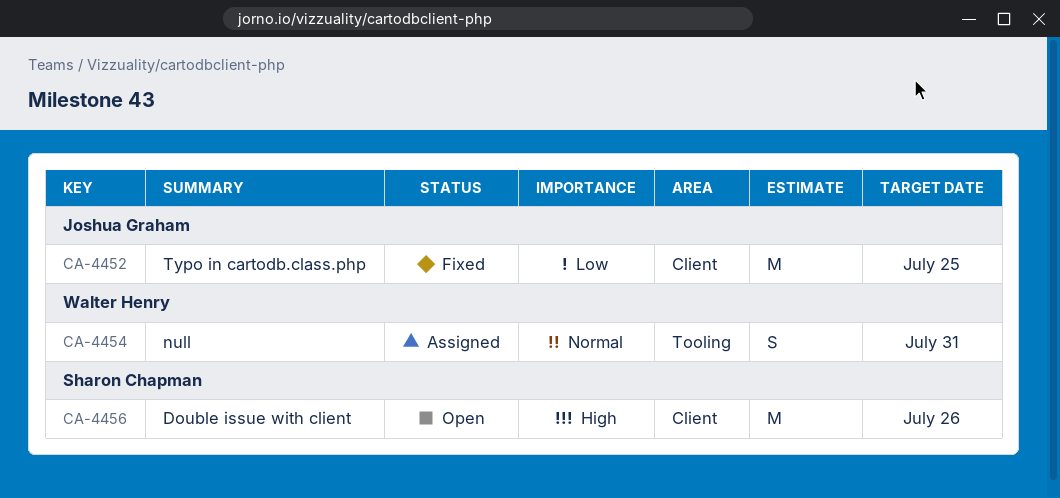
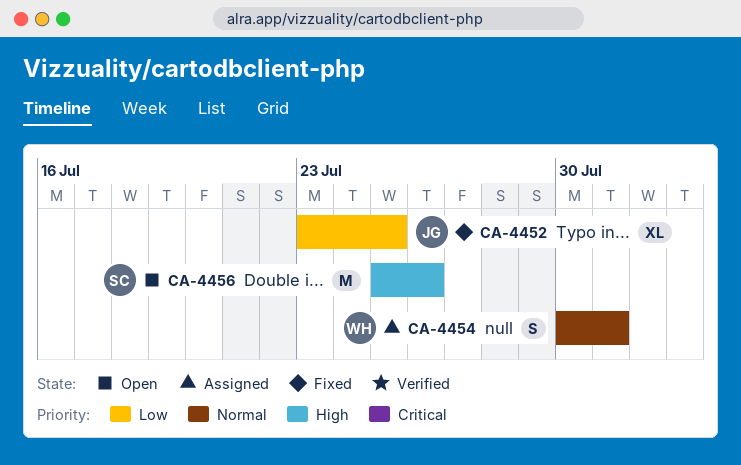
CA-4452, estimate: M -> XL

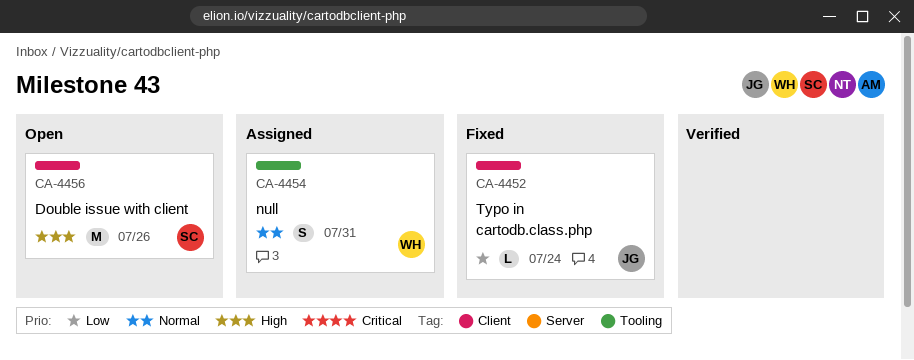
CA-4452, estimate: XL -> L
CA-4452, due: Jul 25 -> Jul 24

